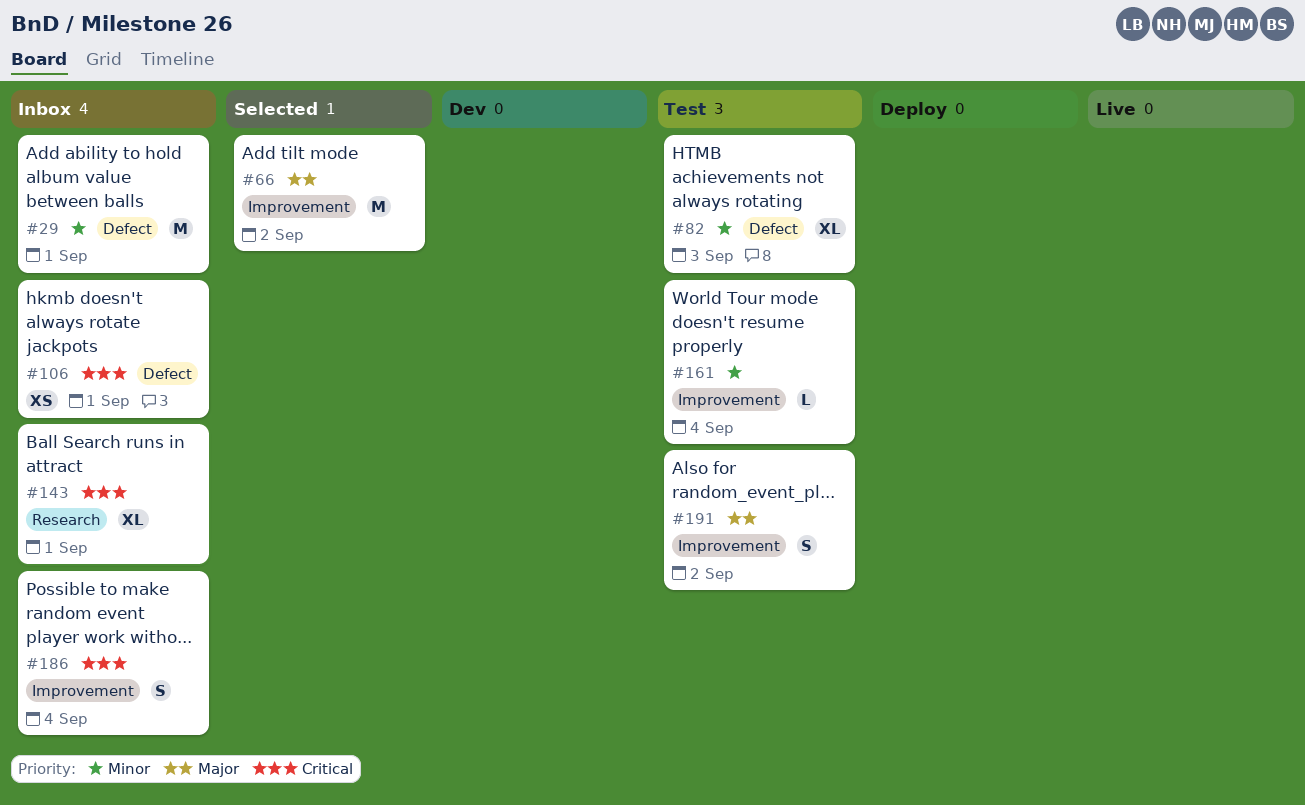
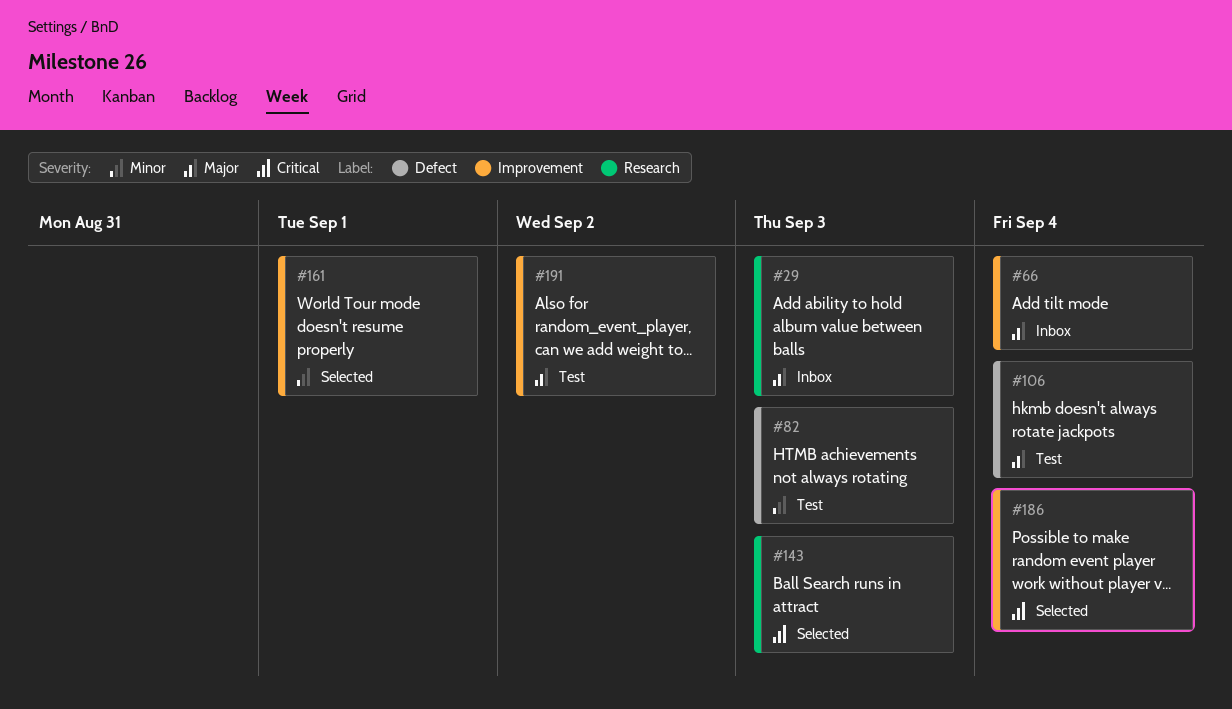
#29, priority: Minor -> Major
#29, label: Defect -> Research
#29, due: Sep 1 -> Sep 3
#66, status: Selected -> Inbox
#66, due: Sep 2 -> Sep 4
#106, status: Inbox -> Test
#106, priority: Critical -> Major
#106, due: Sep 1 -> Sep 4
#143, status: Inbox -> Selected
#143, due: Sep 1 -> Sep 3
#161, status: Test -> Selected
#161, due: Sep 4 -> Sep 1
#186, status: Inbox -> Selected

